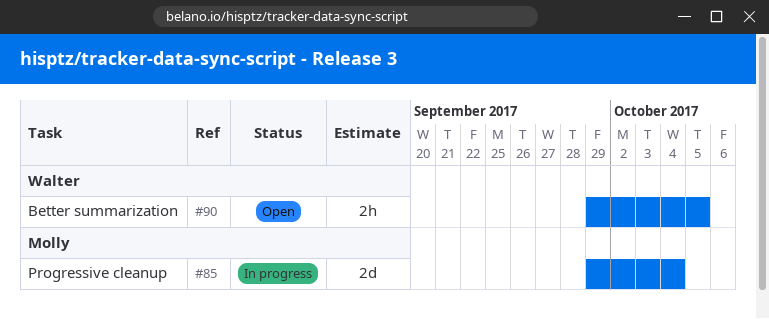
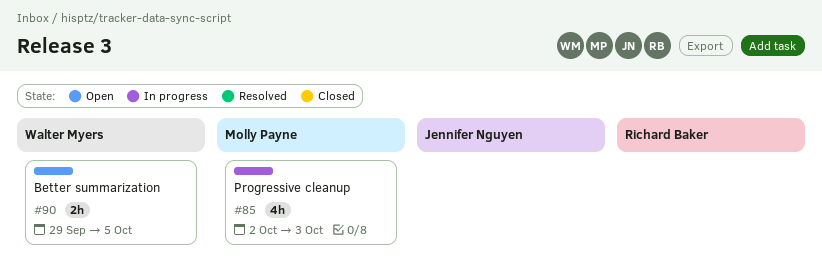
#85, estimate: 2d -> 4h
#85, start: Sep 29 -> Oct 2
#85, due: Oct 4 -> Oct 3

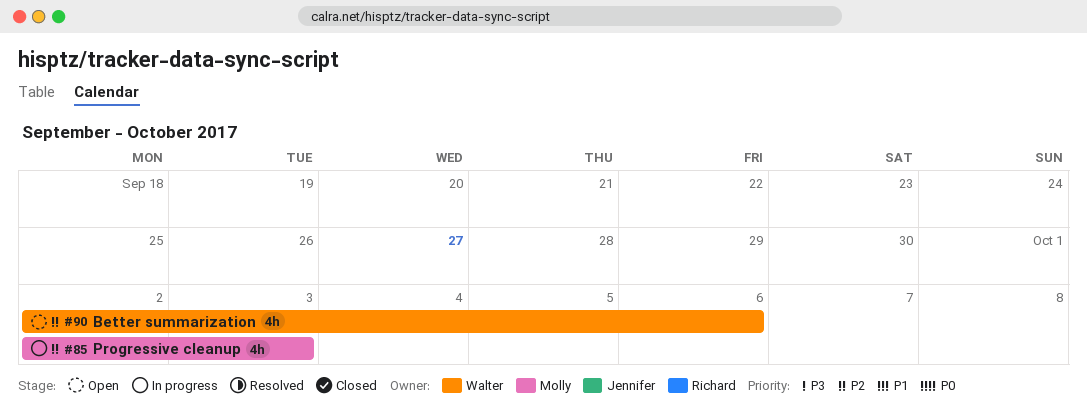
#90, estimate: 2h -> 4h
#90, start: Sep 29 -> Oct 2
#90, due: Oct 5 -> Oct 6

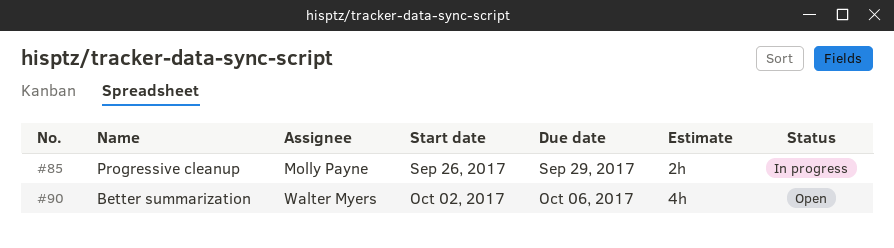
#85, estimate: 4h -> 2h
#85, start: Oct 2 -> Sep 26
#85, due: Oct 3 -> Sep 29

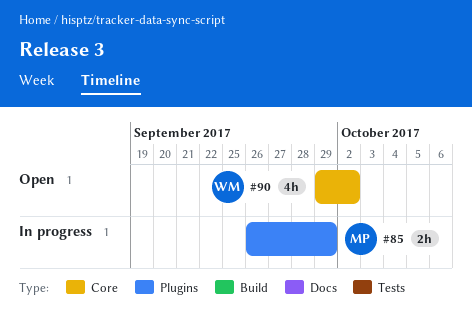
#90, start: Oct 2 -> Sep 29
#90, due: Oct 6 -> Oct 2

